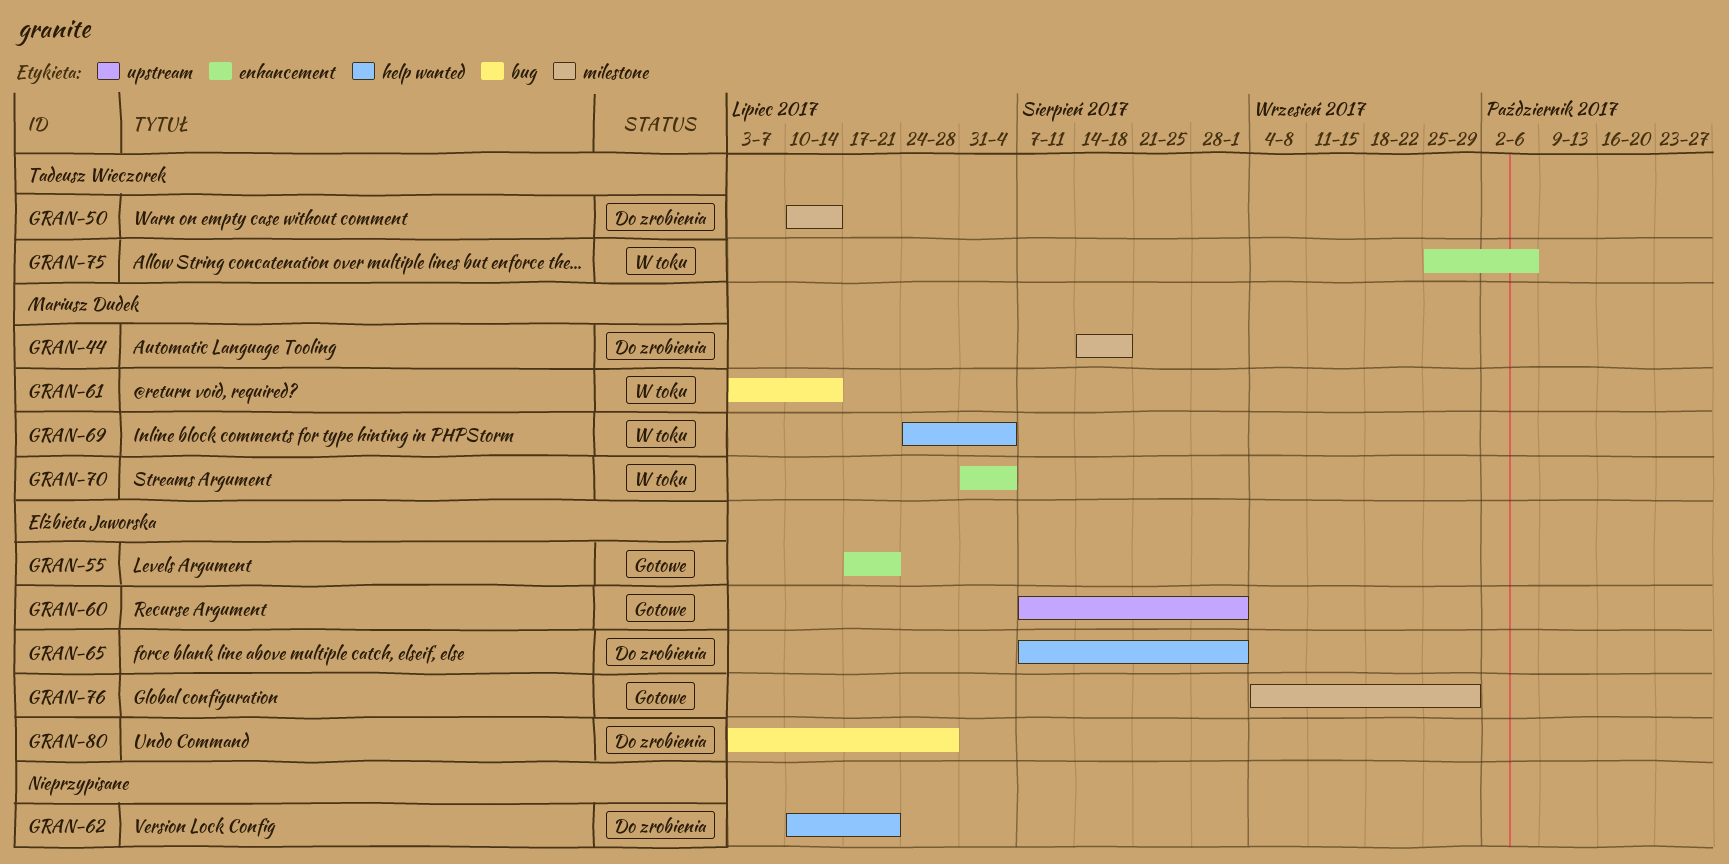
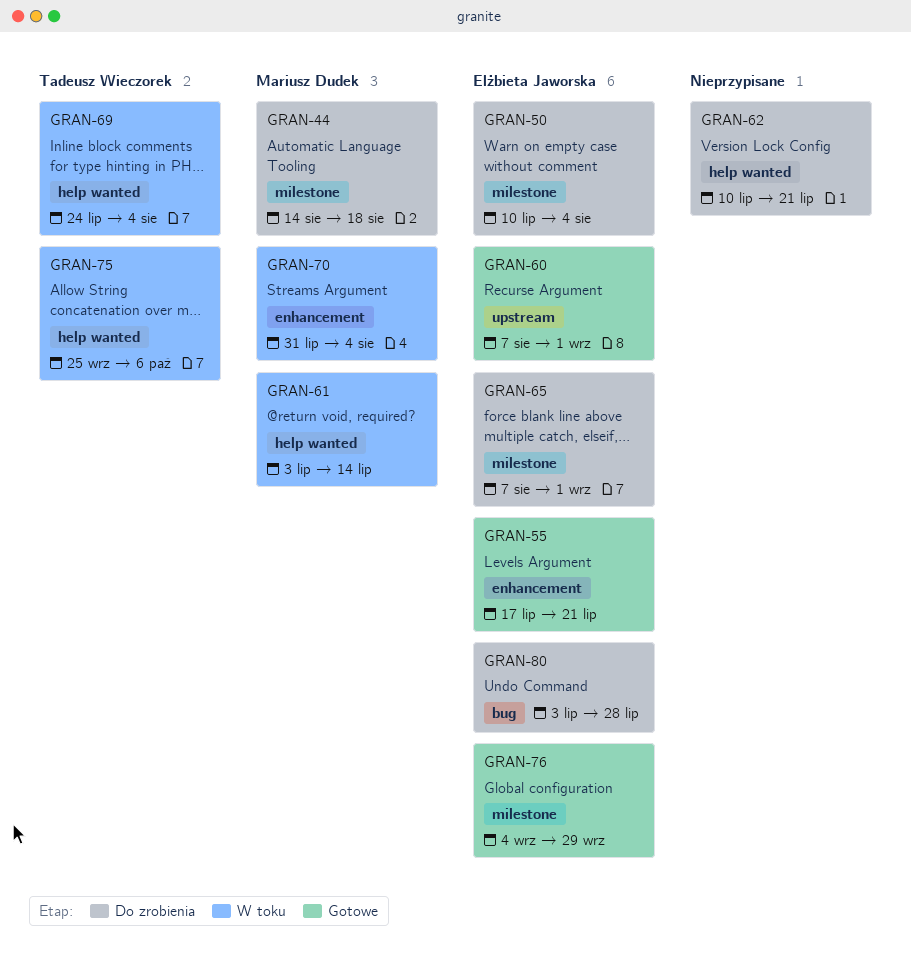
GRAN-50, owner: Tadeusz Wieczorek -> Elżbieta Jaworska
GRAN-50, due: Jul 14 -> Aug 4
GRAN-61, label: bug -> help wanted
GRAN-65, label: help wanted -> milestone
GRAN-69, owner: Mariusz Dudek -> Tadeusz Wieczorek
GRAN-75, label: enhancement -> help wanted

